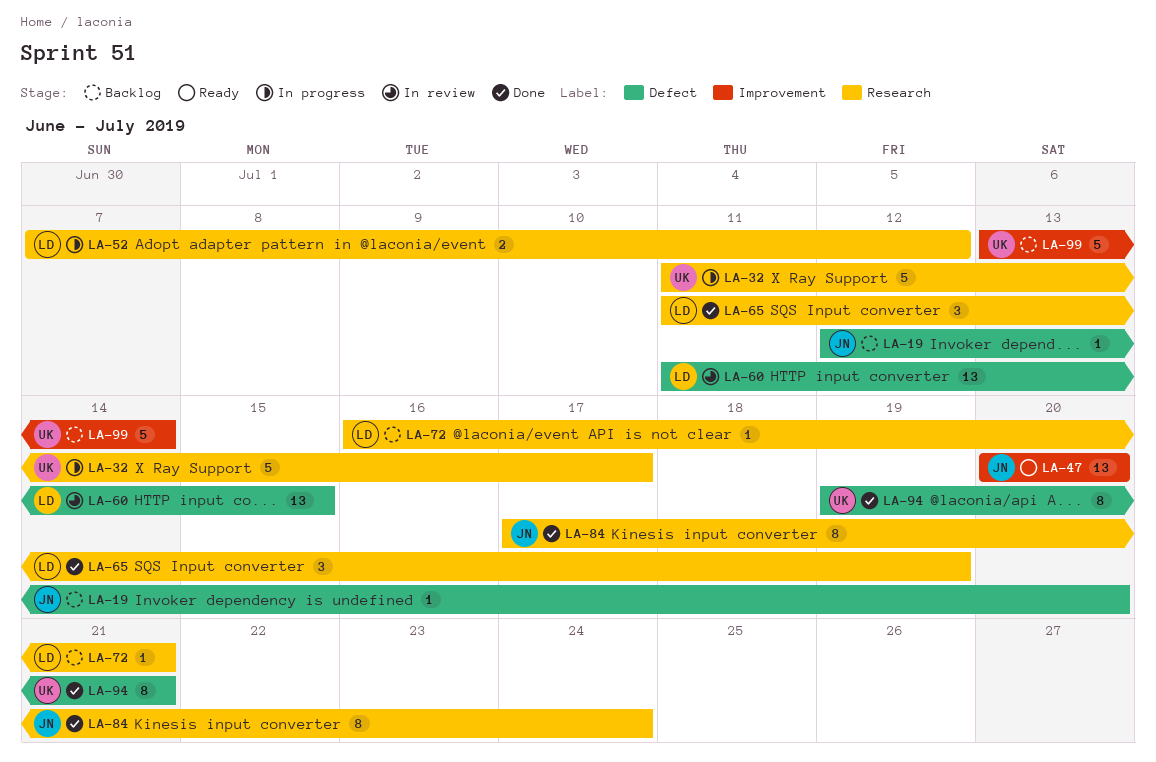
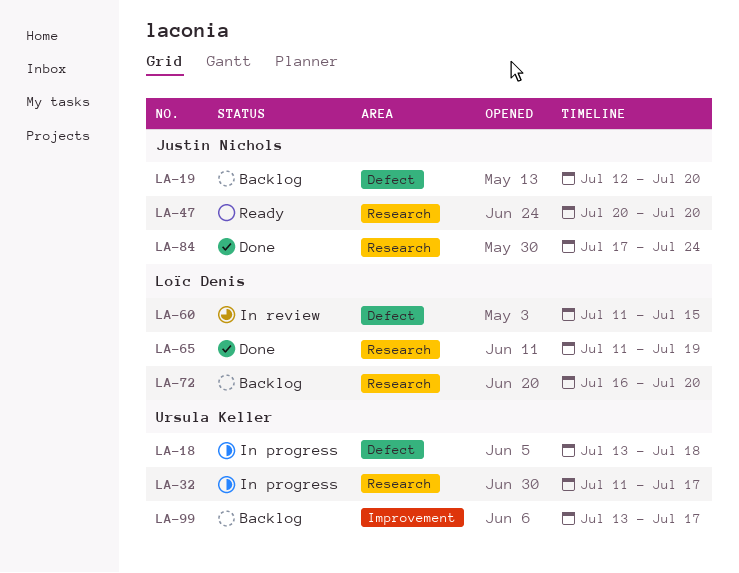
LA-18: none -> present
LA-47, label: Improvement -> Research
LA-52: present -> none
LA-72, due: Jul 21 -> Jul 20
LA-94: present -> none
LA-99, due: Jul 14 -> Jul 17

